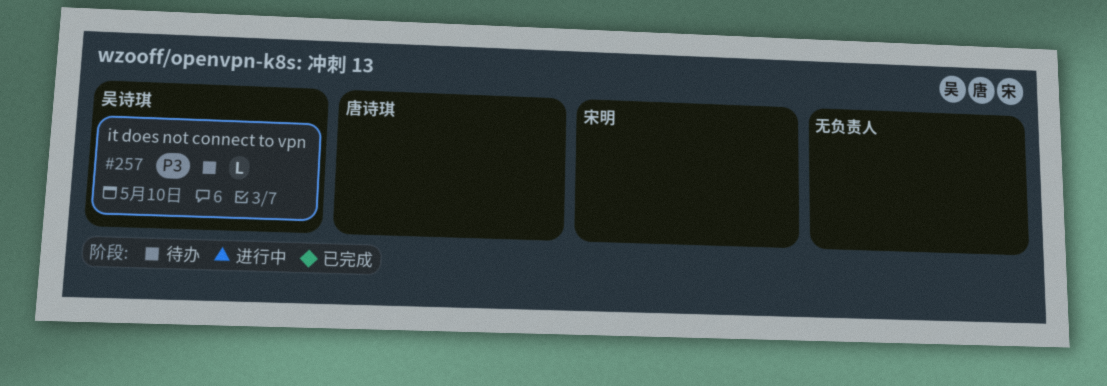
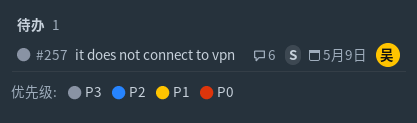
#257, estimate: L -> S
#257, due: May 10 -> May 9

